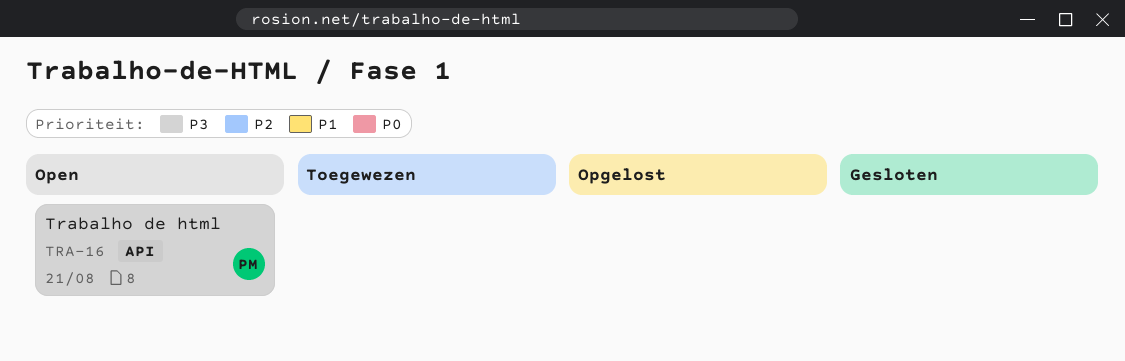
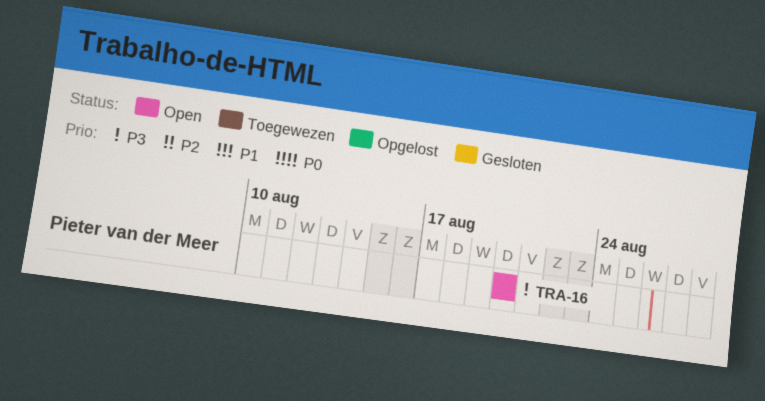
TRA-16, due: Aug 21 -> Aug 20

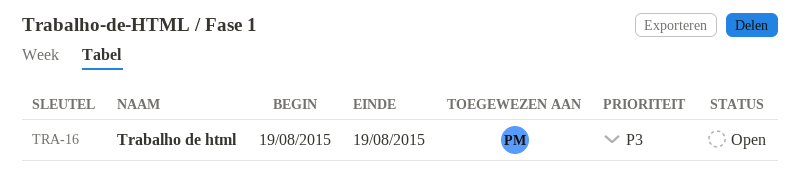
TRA-16, start: Aug 20 -> Aug 19
TRA-16, due: Aug 20 -> Aug 19

